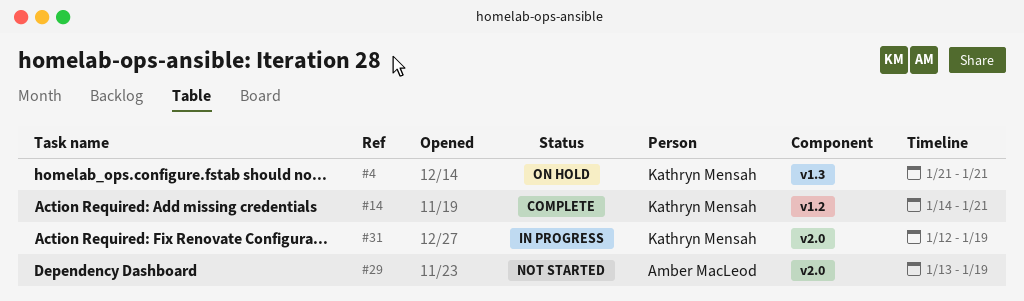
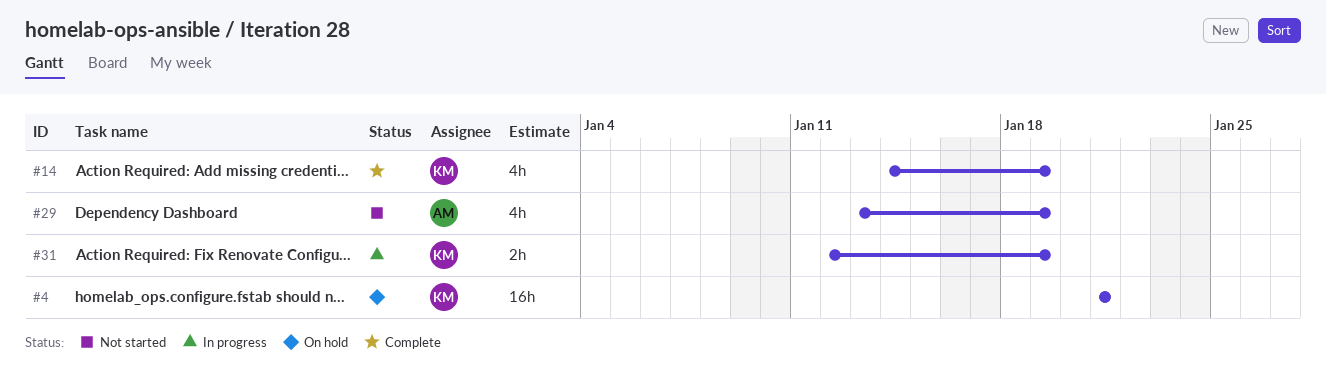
#14, due: Jan 21 -> Jan 19

